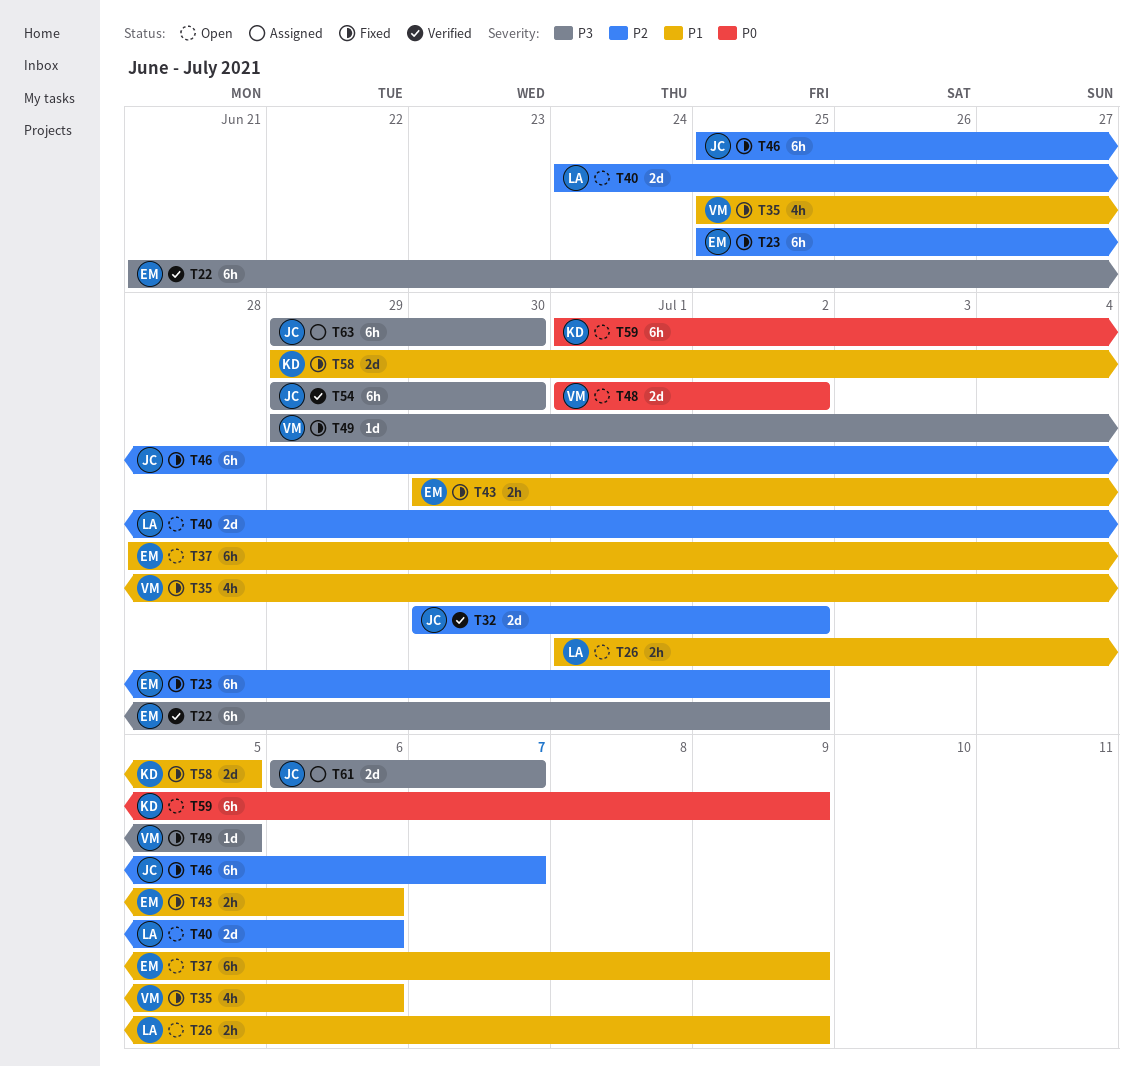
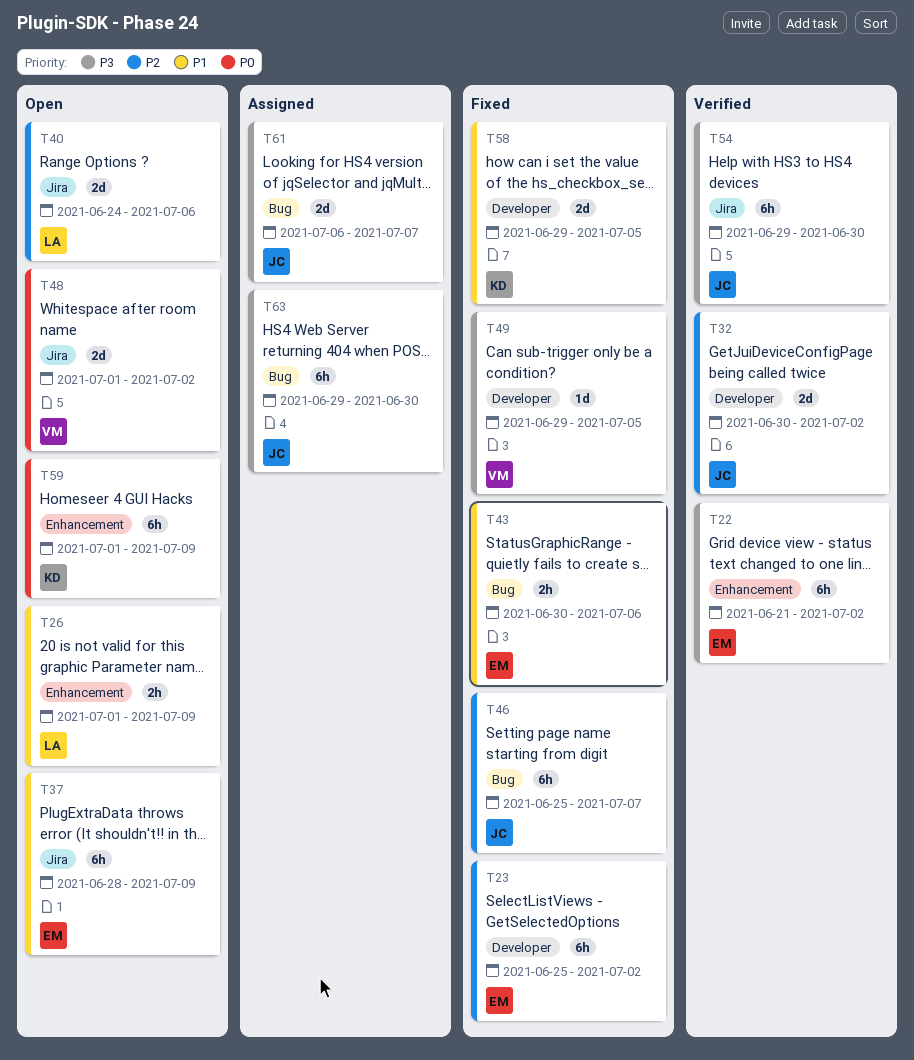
T35: present -> none

